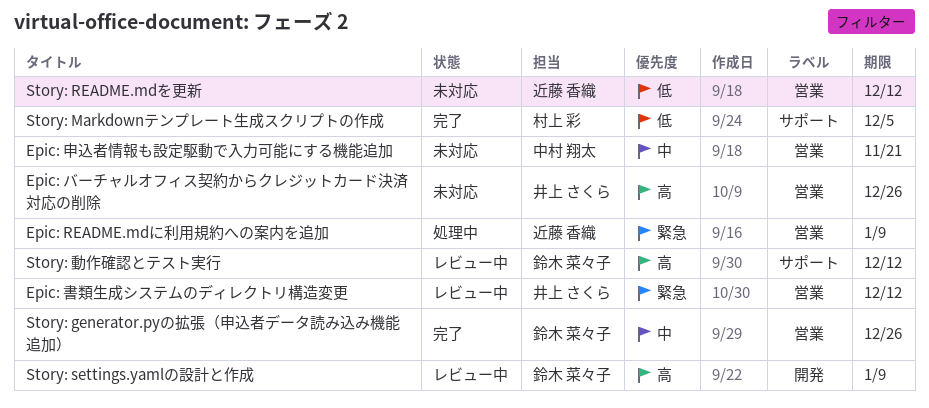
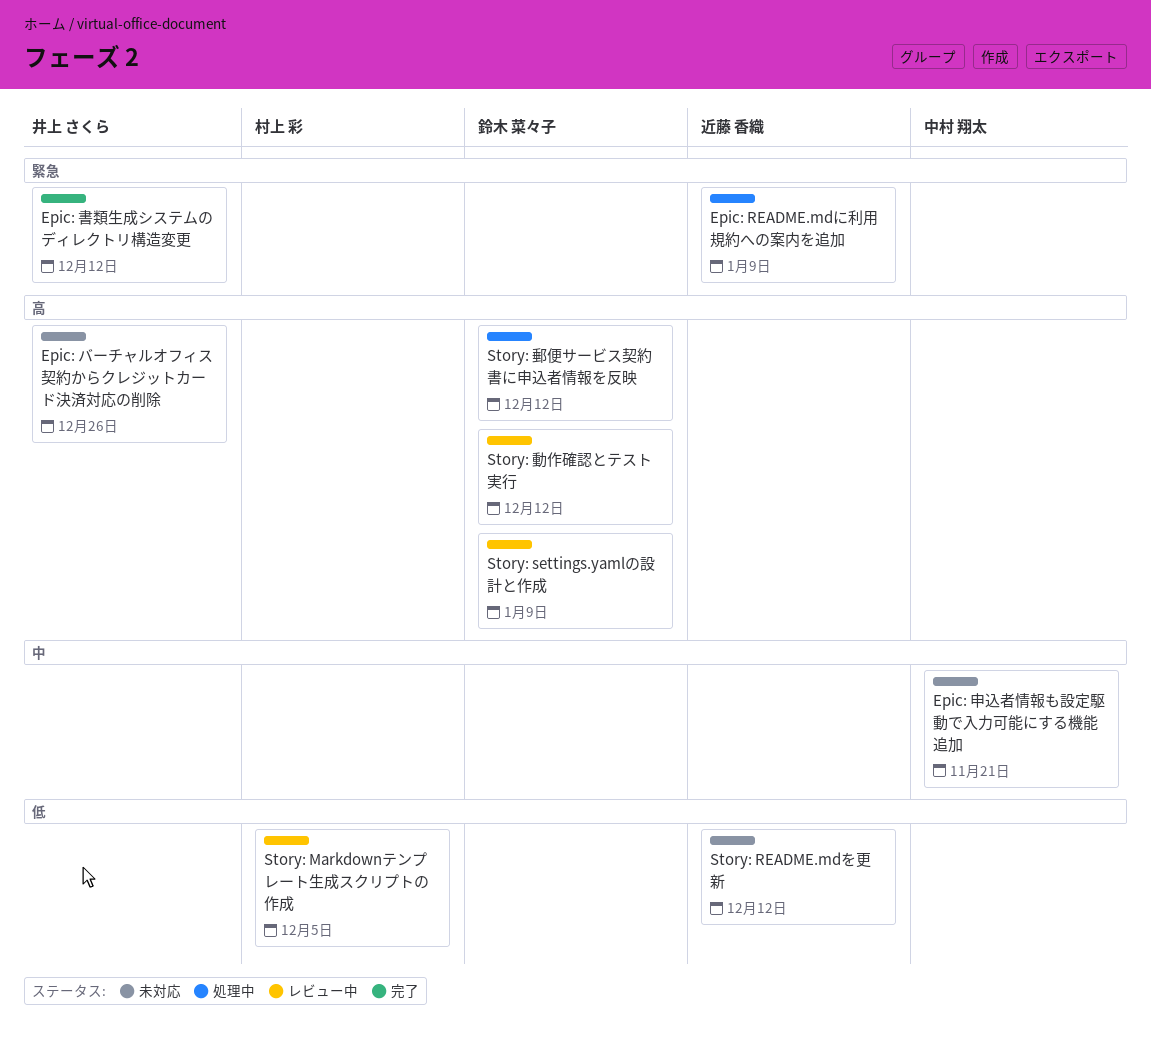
Epic: 書類生成システムのディレクトリ構造変更, status: レビュー中 -> 完了
Story: generator.pyの拡張（申込者データ読み込み機能追加）: present -> none
Story: Markdownテンプレート生成スクリプトの作成, status: 完了 -> レビュー中
Story: 郵便サービス契約書に申込者情報を反映: none -> present

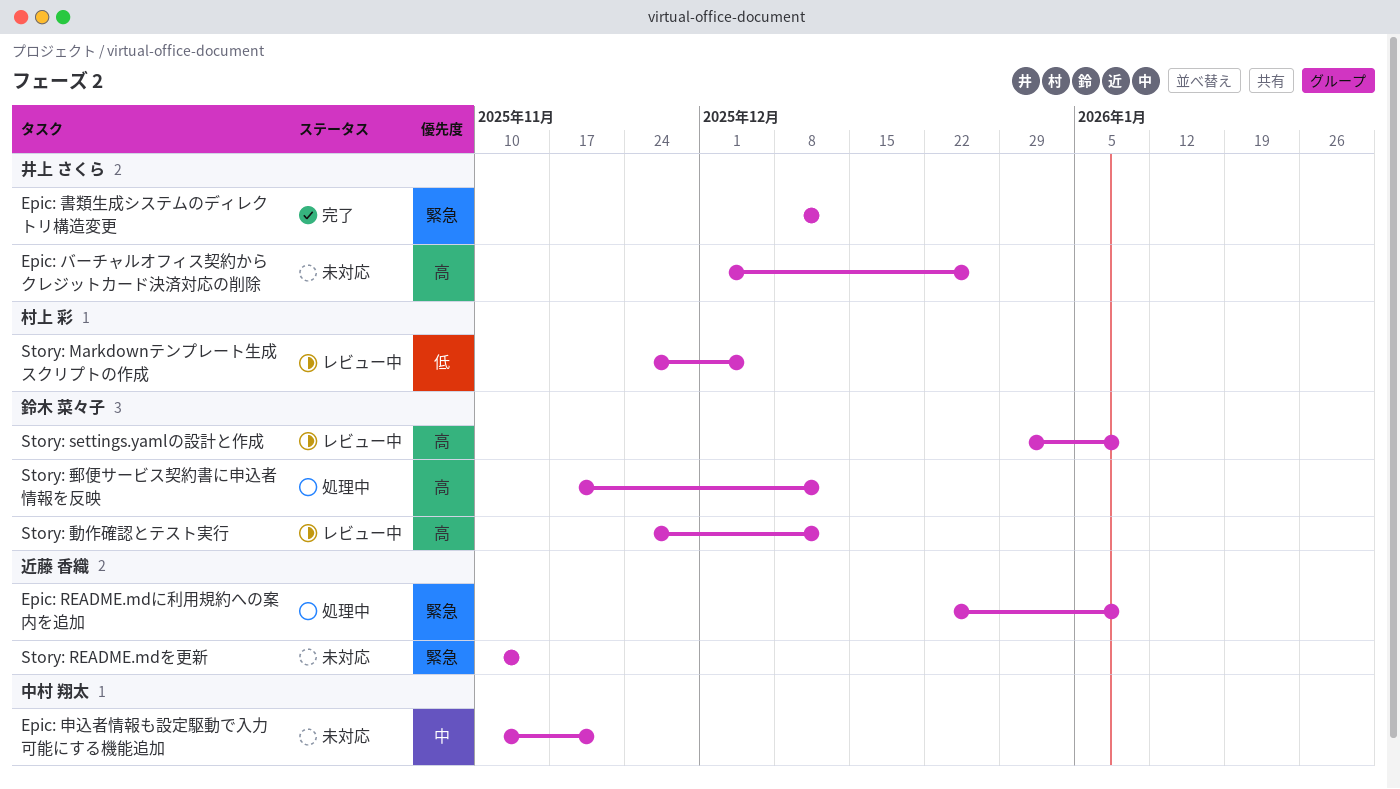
Story: README.mdを更新, priority: 低 -> 緊急
Story: README.mdを更新, due: Dec 12 -> Nov 14

